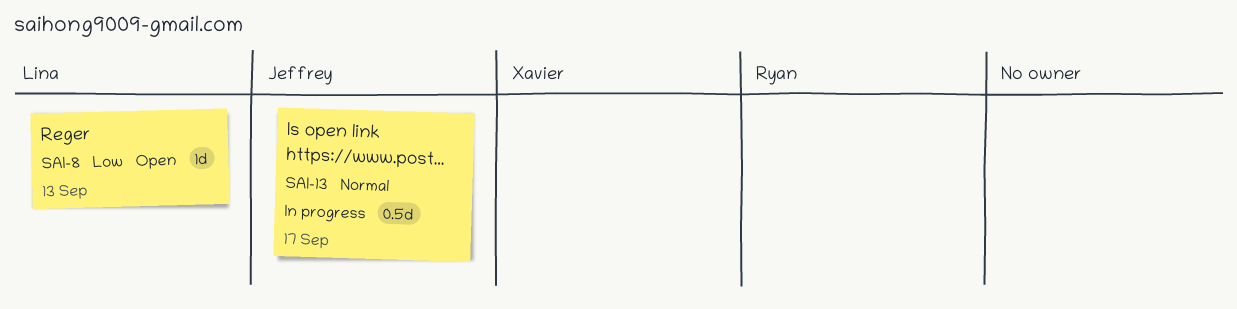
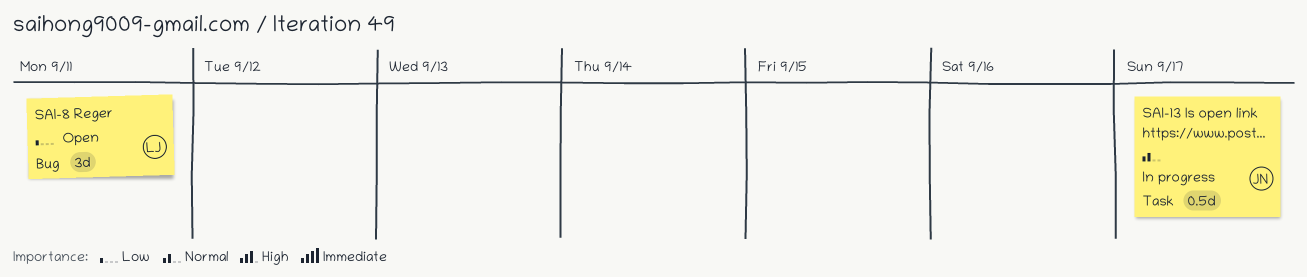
SAI-8, estimate: 1d -> 3d
SAI-8, due: Sep 13 -> Sep 11

